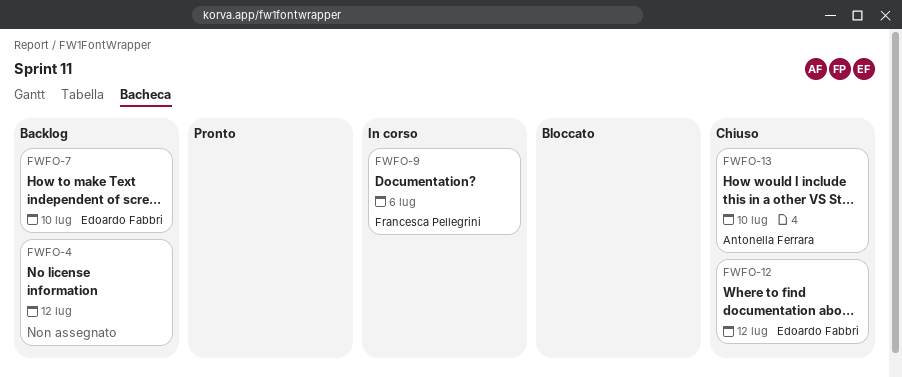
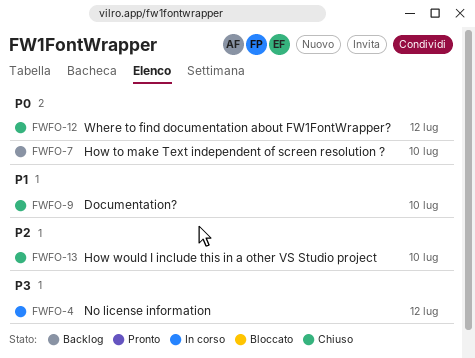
FWFO-4, status: Backlog -> In corso
FWFO-9, status: In corso -> Chiuso
FWFO-9, due: Jul 6 -> Jul 10

